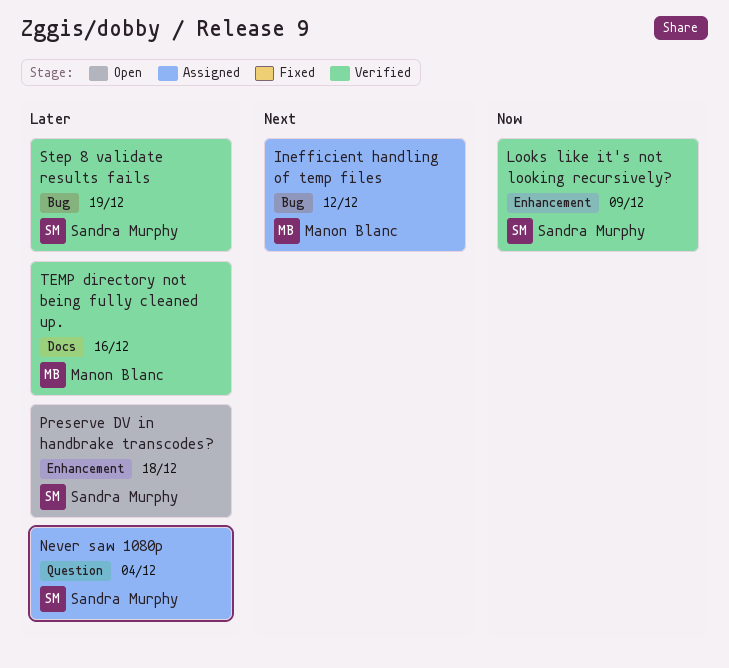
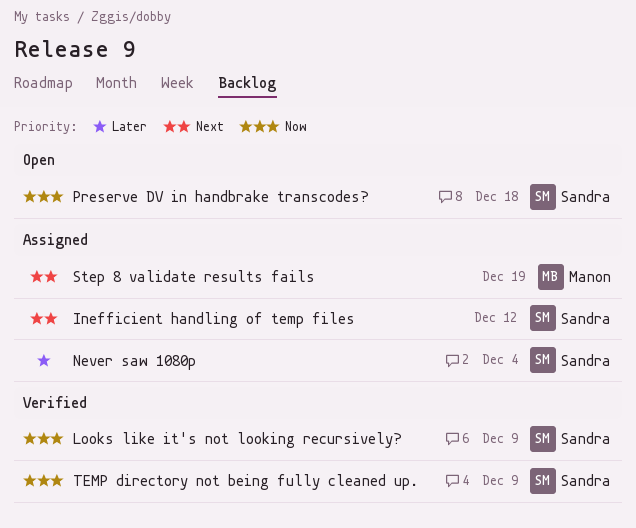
Inefficient handling of temp files, owner: Manon Blanc -> Sandra Murphy
Preserve DV in handbrake transcodes?, priority: Later -> Now
Step 8 validate results fails, status: Verified -> Assigned
Step 8 validate results fails, owner: Sandra Murphy -> Manon Blanc
Step 8 validate results fails, priority: Later -> Next
TEMP directory not being fully cleaned up., owner: Manon Blanc -> Sandra Murphy
TEMP directory not being fully cleaned up., priority: Later -> Now
TEMP directory not being fully cleaned up., due: Dec 16 -> Dec 9

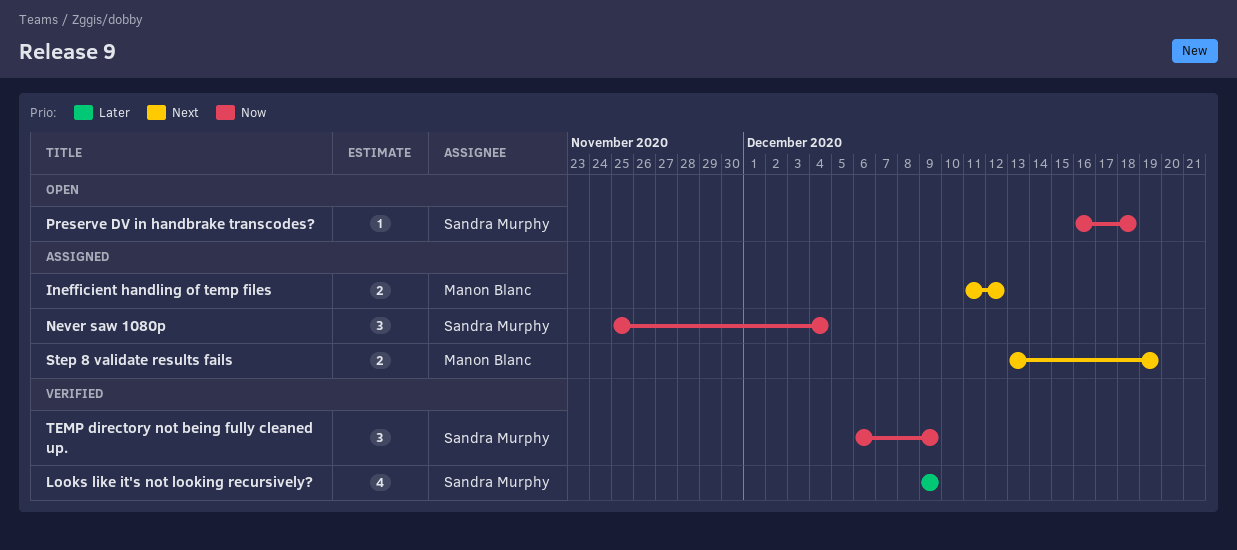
Inefficient handling of temp files, owner: Sandra Murphy -> Manon Blanc
Looks like it's not looking recursively?, priority: Now -> Later
Never saw 1080p, priority: Later -> Now

